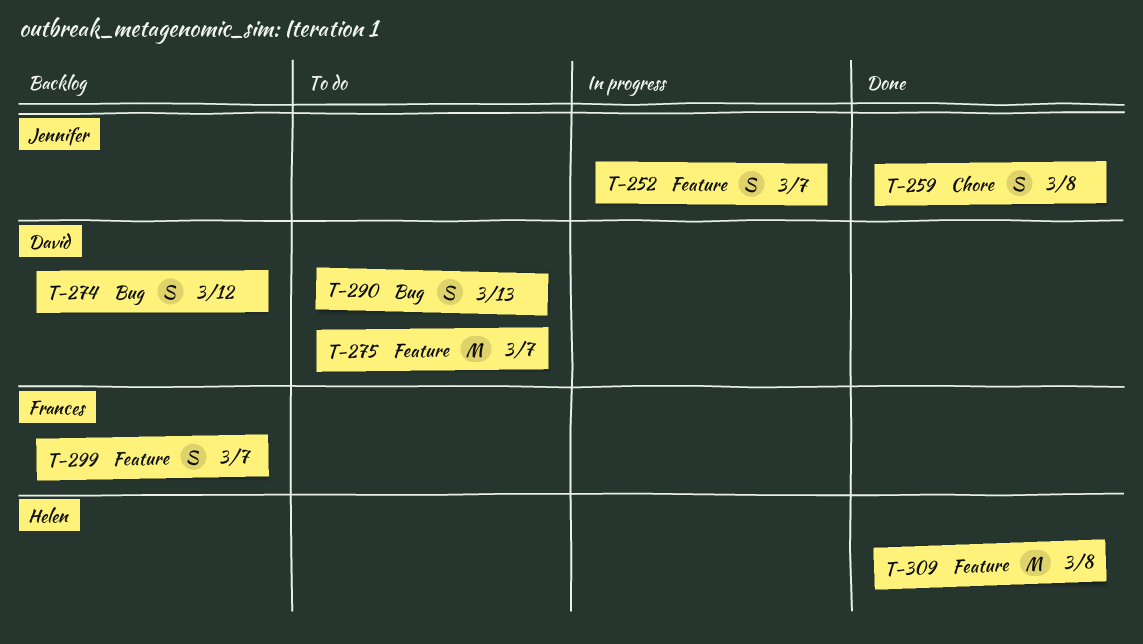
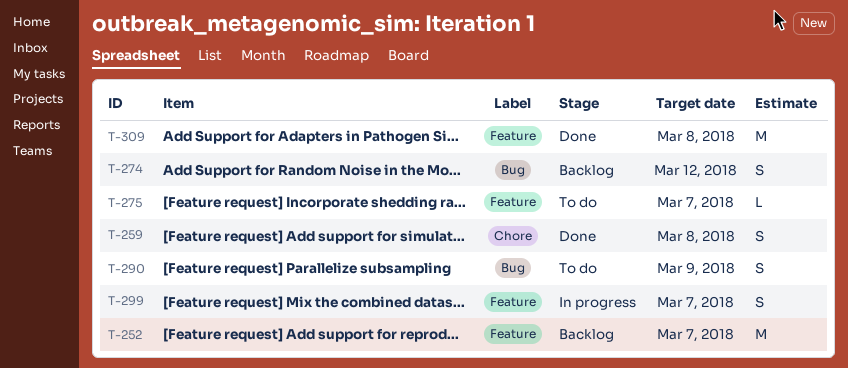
T-252, status: In progress -> Backlog
T-252, estimate: S -> M
T-275, estimate: M -> L
T-290, due: Mar 13 -> Mar 9
T-299, status: Backlog -> In progress

